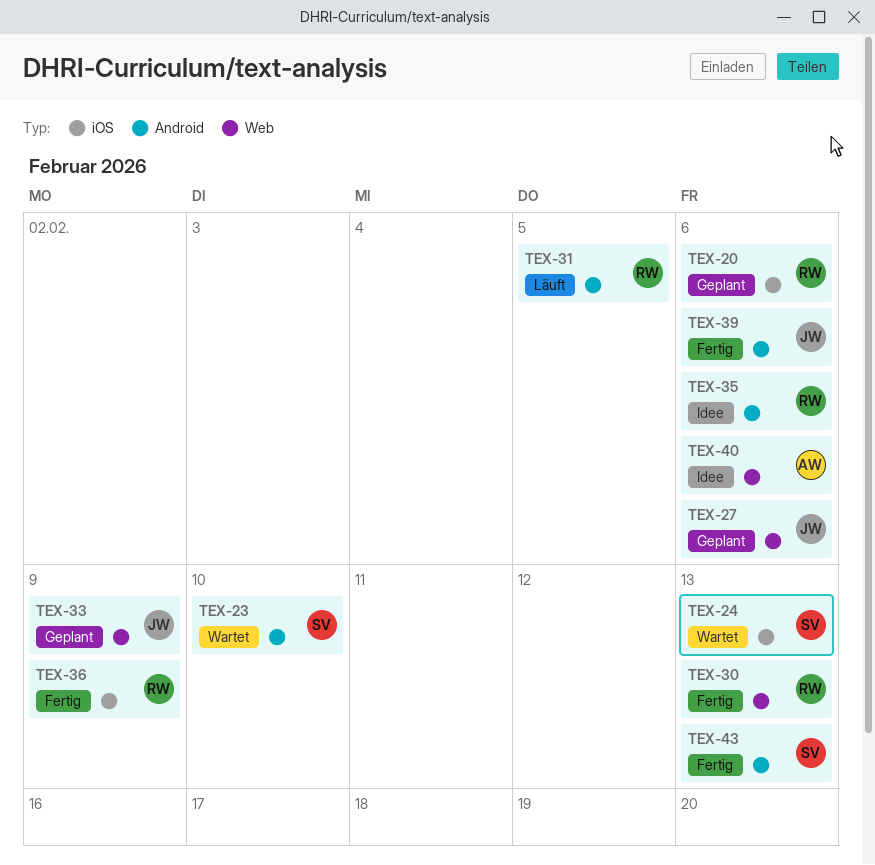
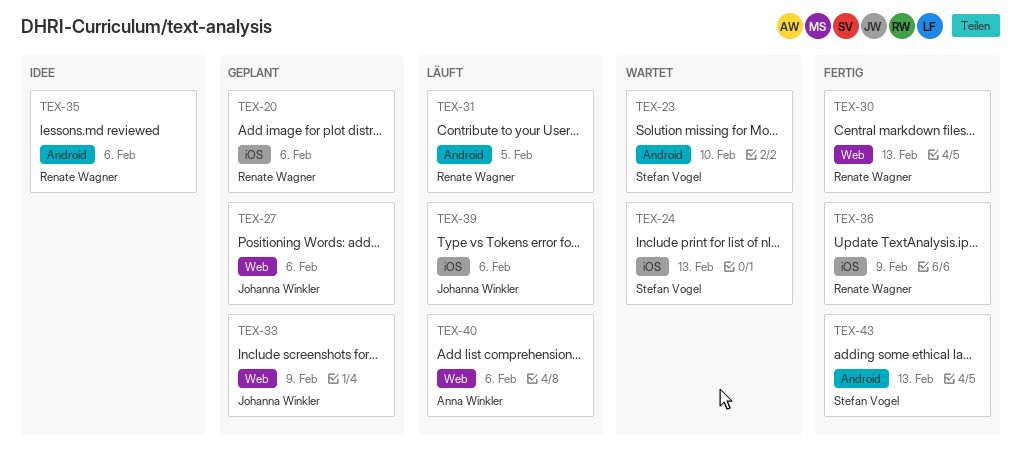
TEX-39, status: Fertig -> Läuft
TEX-39, label: Android -> iOS
TEX-40, status: Idee -> Läuft

